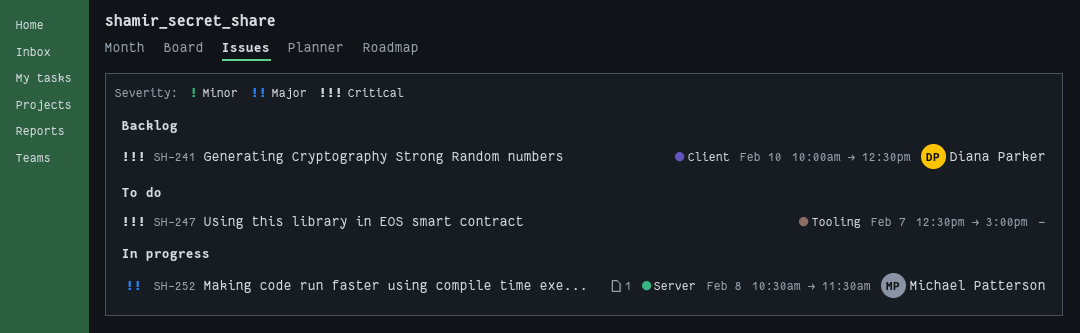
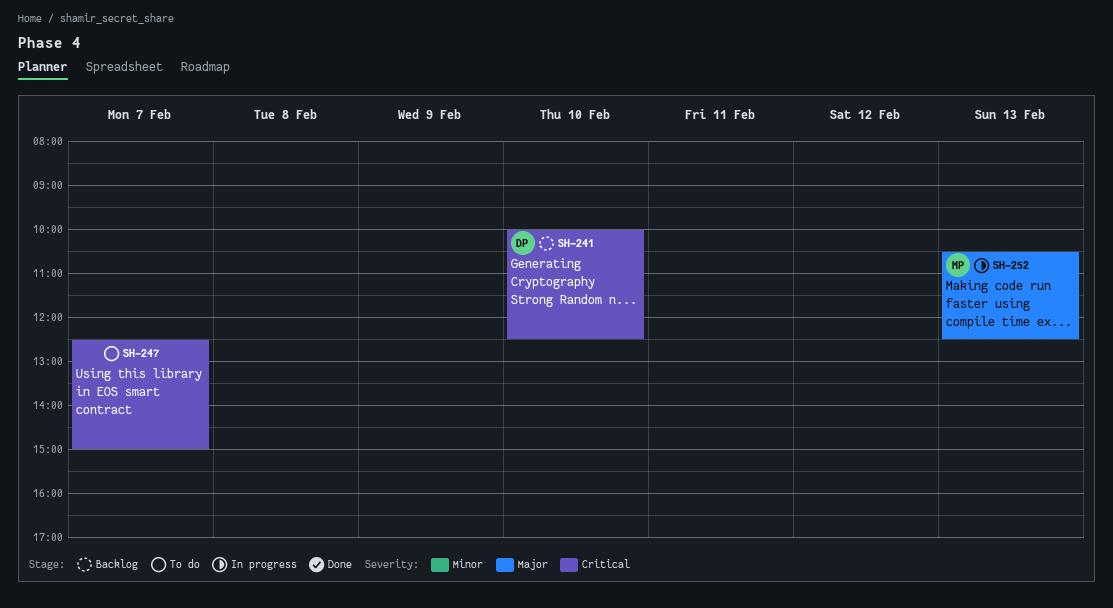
SH-252, day: Feb 8 -> Feb 13
SH-252, ends: 11:30 -> 12:30

